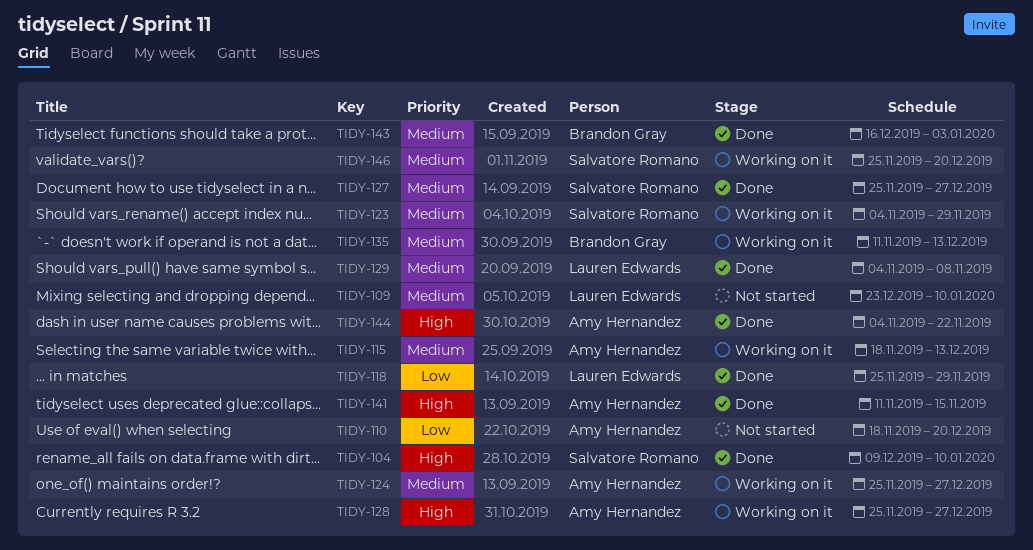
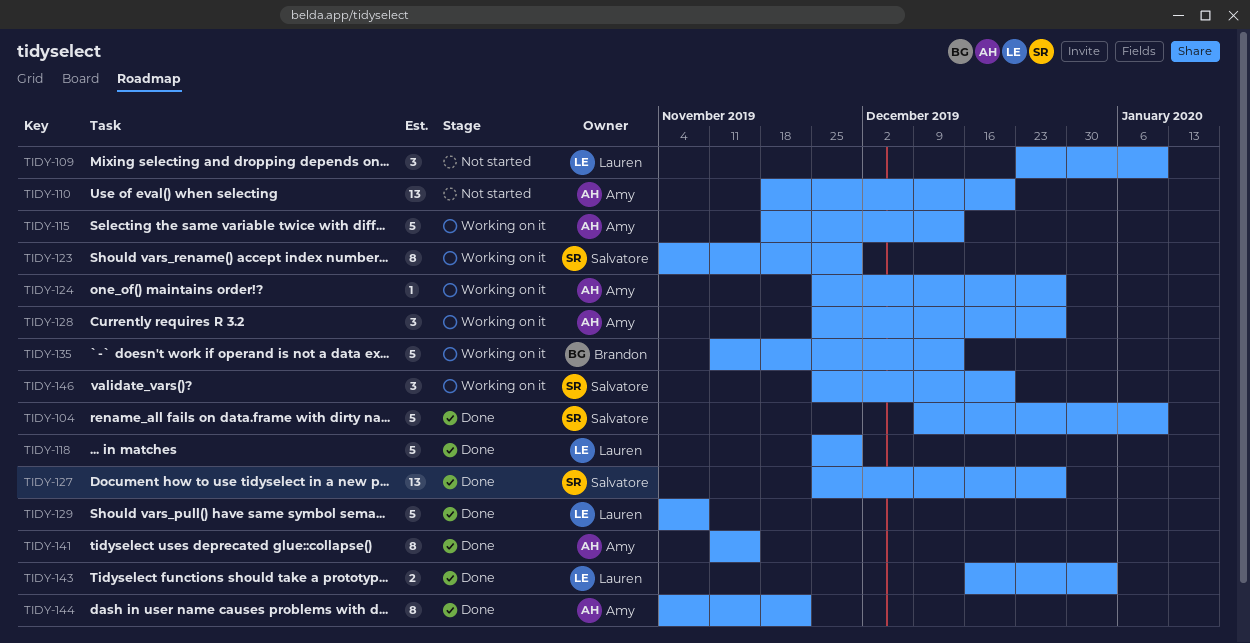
TIDY-143, owner: Brandon Gray -> Lauren Edwards

